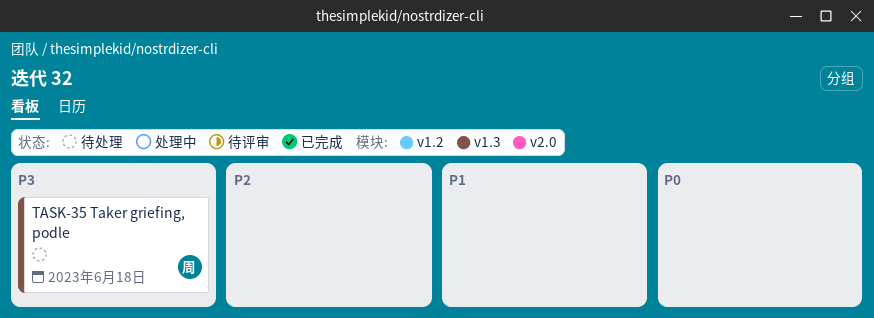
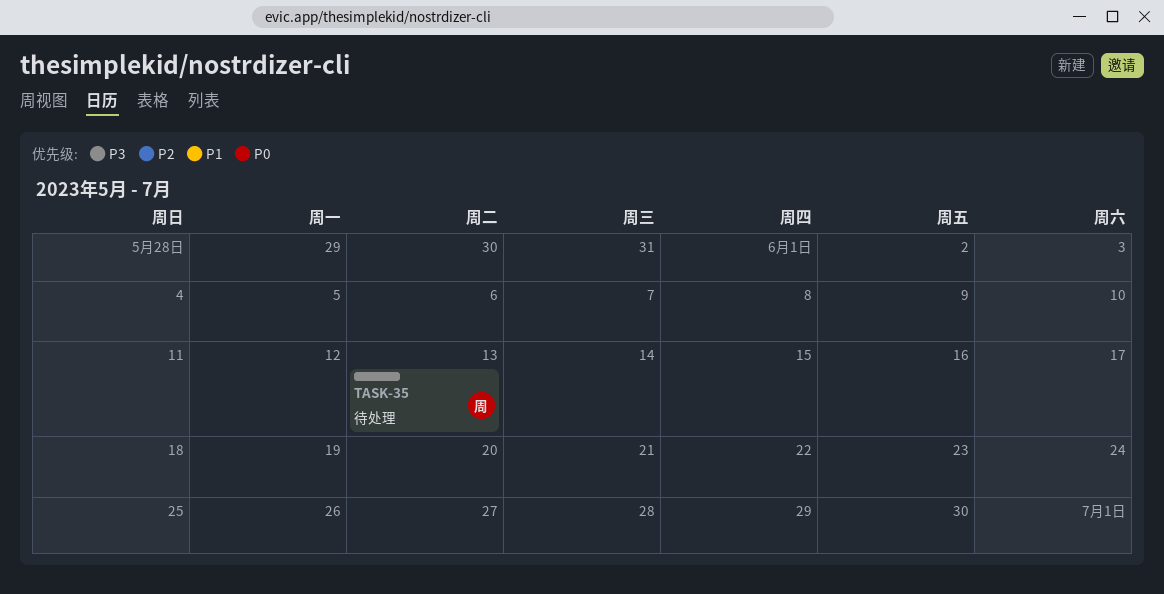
TASK-35, due: Jun 18 -> Jun 13

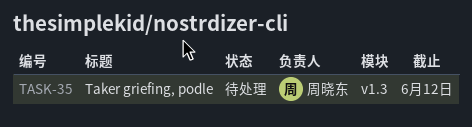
TASK-35, due: Jun 13 -> Jun 12

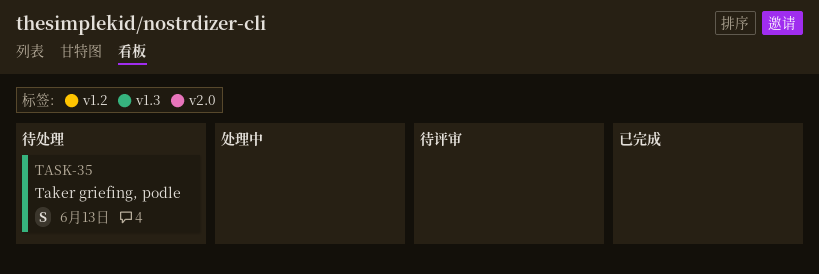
TASK-35, due: Jun 12 -> Jun 13

